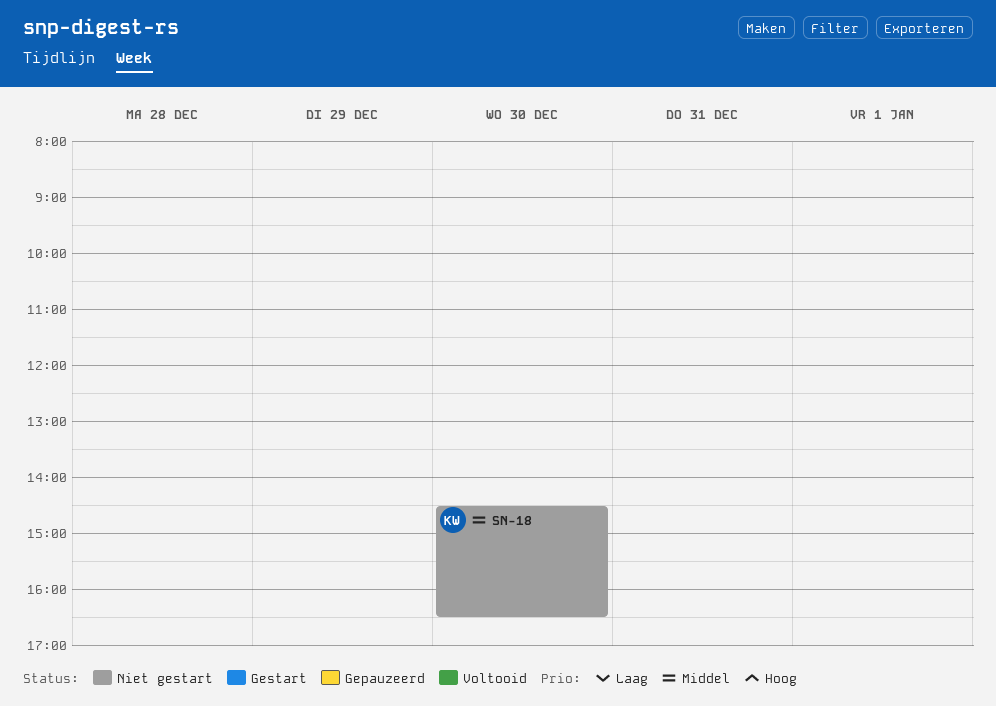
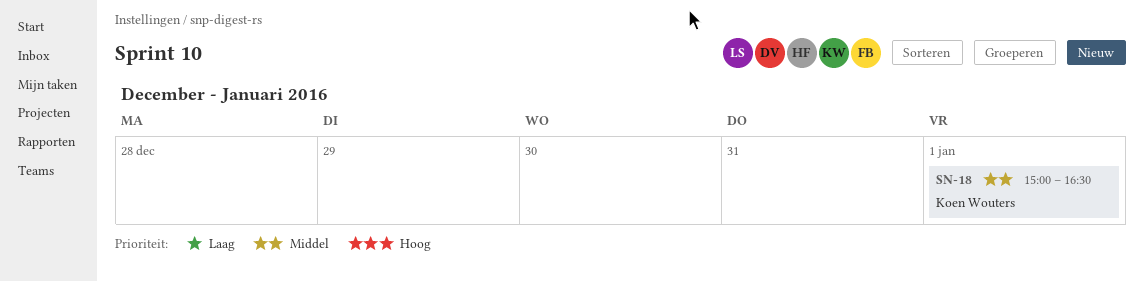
SN-18, day: Dec 30 -> Jan 1
SN-18, begins: 14:30 -> 15:00

